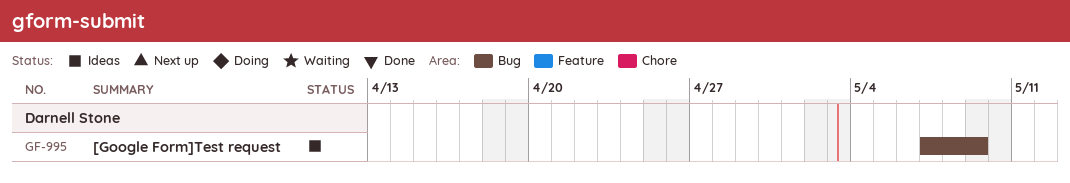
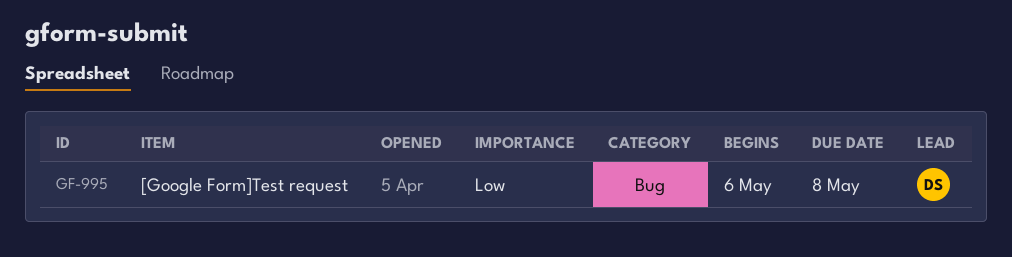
GF-995, start: May 7 -> May 6
GF-995, due: May 9 -> May 8

